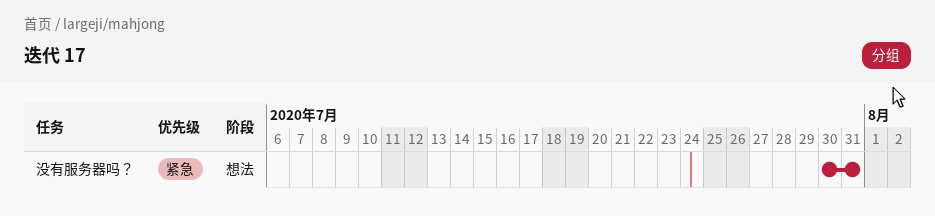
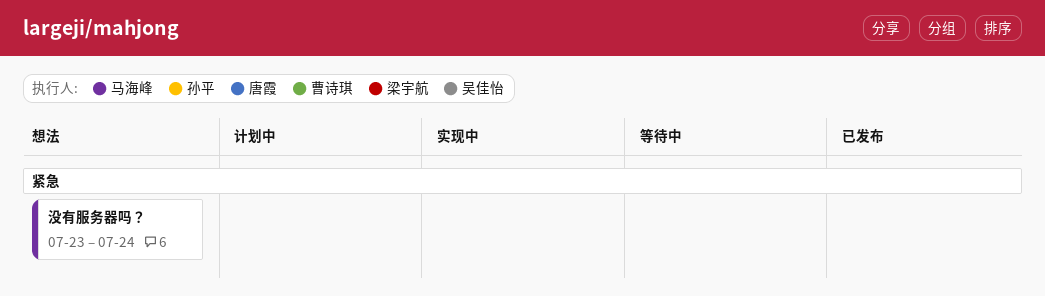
没有服务器吗？, start: Jul 30 -> Jul 23
没有服务器吗？, due: Jul 31 -> Jul 24

